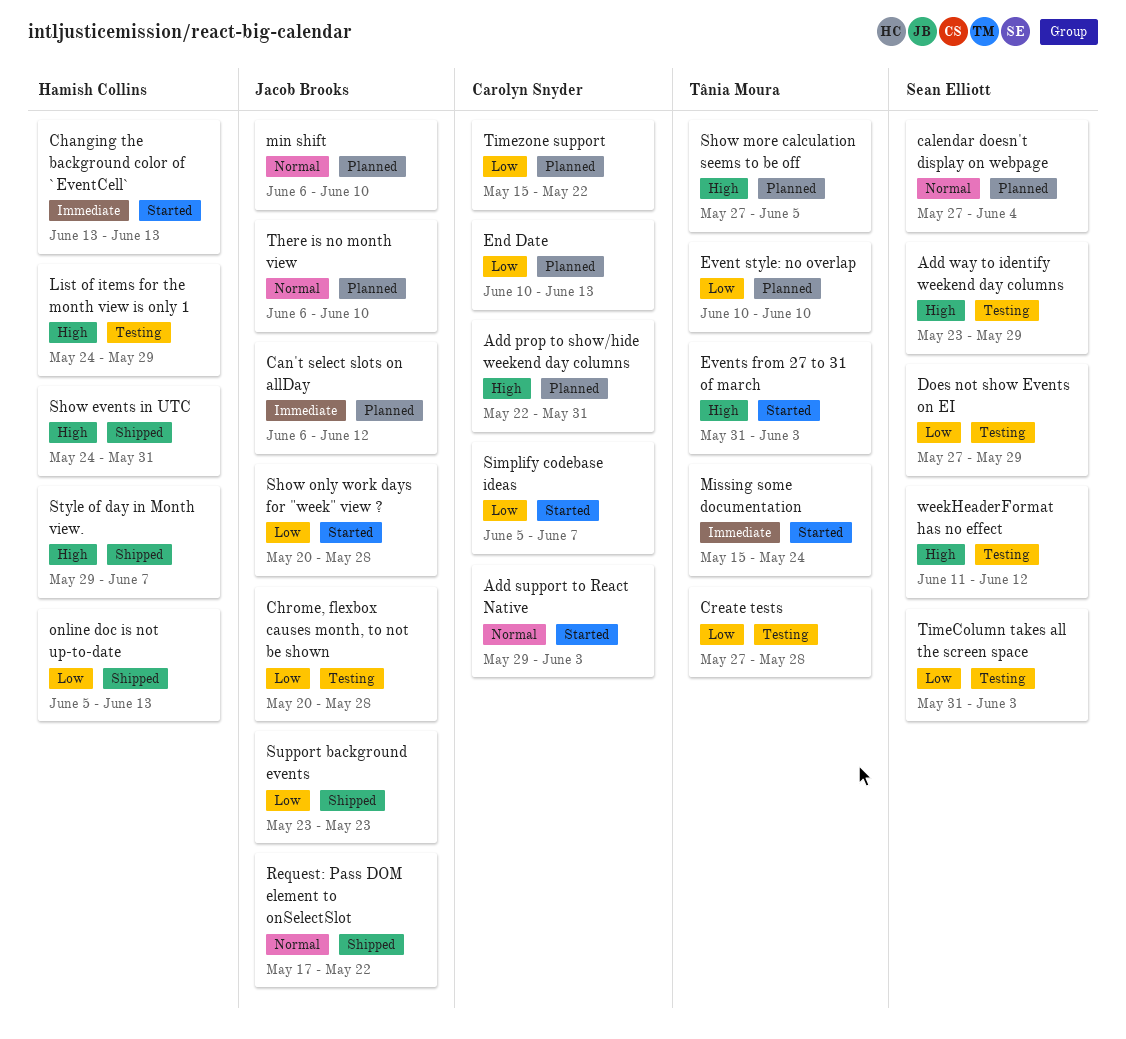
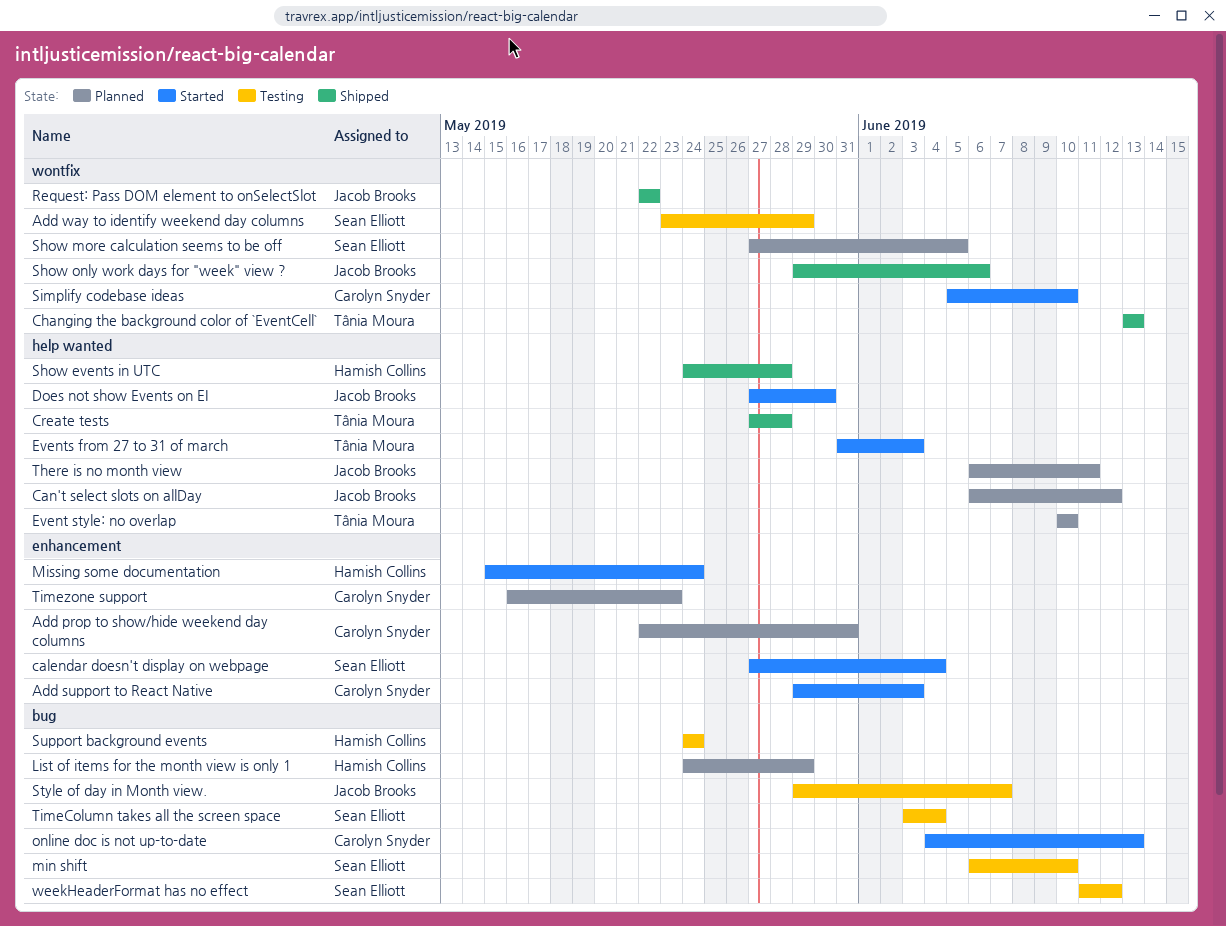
calendar doesn't display on webpage, status: Planned -> Started
Changing the background color of `EventCell`, status: Started -> Shipped
Changing the background color of `EventCell`, owner: Hamish Collins -> Tânia Moura
Chrome, flexbox causes month, to not be shown: present -> none
Create tests, status: Testing -> Shipped
Does not show Events on EI, status: Testing -> Started
Does not show Events on EI, owner: Sean Elliott -> Jacob Brooks
Does not show Events on EI, due: May 29 -> May 30
End Date: present -> none
List of items for the month view is only 1, status: Testing -> Planned
min shift, status: Planned -> Testing
min shift, owner: Jacob Brooks -> Sean Elliott
Missing some documentation, owner: Tânia Moura -> Hamish Collins
online doc is not up-to-date, status: Shipped -> Started
online doc is not up-to-date, owner: Hamish Collins -> Carolyn Snyder
online doc is not up-to-date, start: Jun 5 -> Jun 4
Request: Pass DOM element to onSelectSlot, start: May 17 -> May 22
Show events in UTC, due: May 31 -> May 28
Show more calculation seems to be off, owner: Tânia Moura -> Sean Elliott
Show only work days for "week" view ?, status: Started -> Shipped
Show only work days for "week" view ?, start: May 20 -> May 29
Show only work days for "week" view ?, due: May 28 -> Jun 6
Simplify codebase ideas, due: Jun 7 -> Jun 10
Style of day in Month view., status: Shipped -> Testing
Style of day in Month view., owner: Hamish Collins -> Jacob Brooks
Support background events, status: Shipped -> Testing
Support background events, owner: Jacob Brooks -> Hamish Collins
Support background events, start: May 23 -> May 24
Support background events, due: May 23 -> May 24
There is no month view, due: Jun 10 -> Jun 11
TimeColumn takes all the screen space, start: May 31 -> Jun 3
TimeColumn takes all the screen space, due: Jun 3 -> Jun 4
Timezone support, start: May 15 -> May 16
Timezone support, due: May 22 -> May 23

